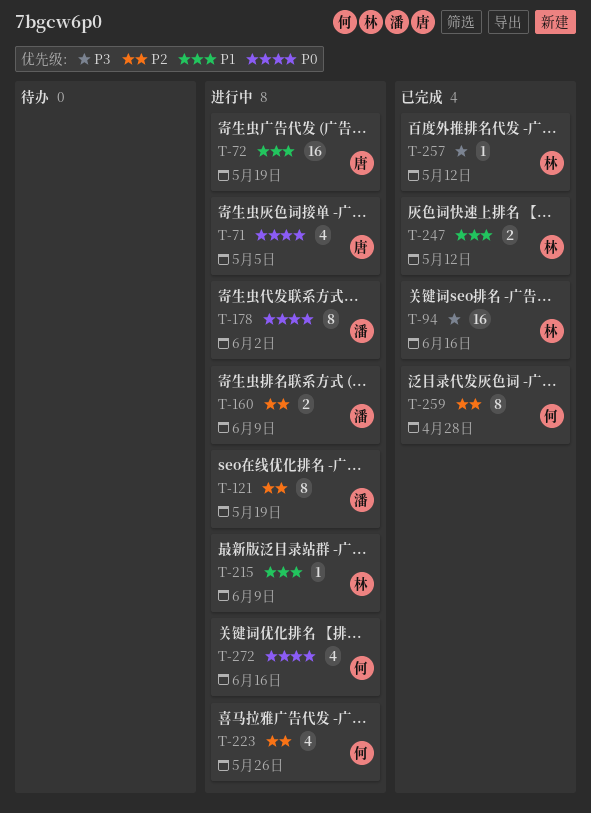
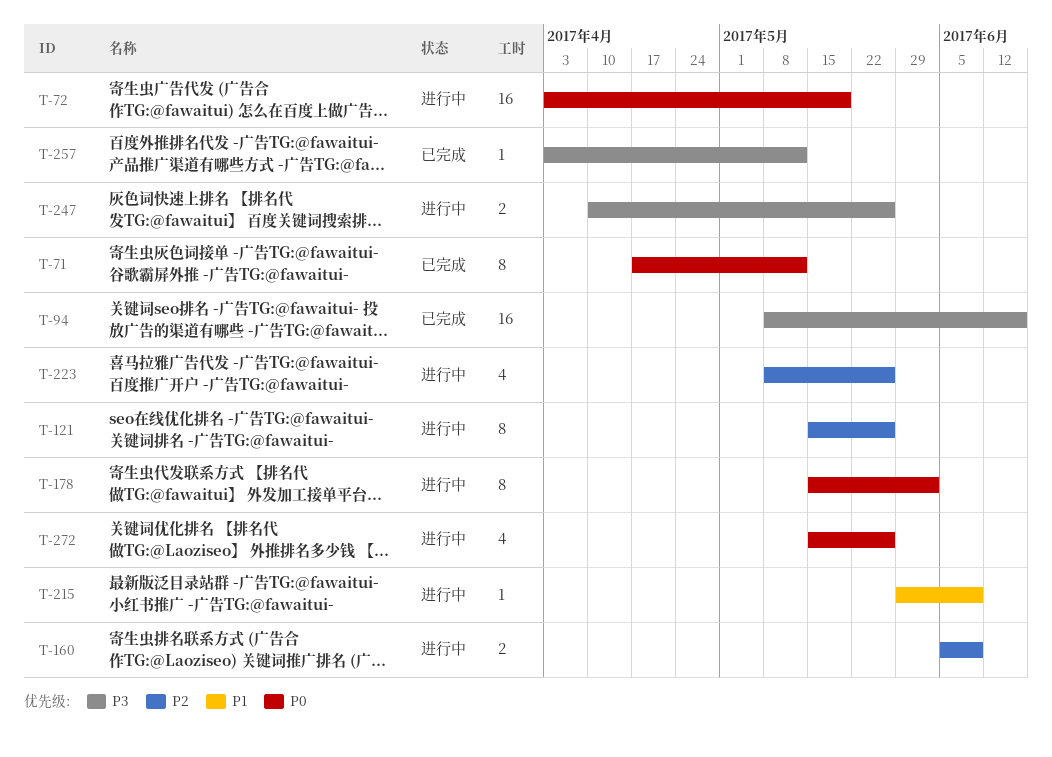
T-71, status: 进行中 -> 已完成
T-71, estimate: 4 -> 8
T-71, due: May 5 -> May 12
T-72, priority: P1 -> P0
T-121, due: May 19 -> May 26
T-247, status: 已完成 -> 进行中
T-247, priority: P1 -> P3
T-247, due: May 12 -> May 26
T-259: present -> none
T-272, due: Jun 16 -> May 26

